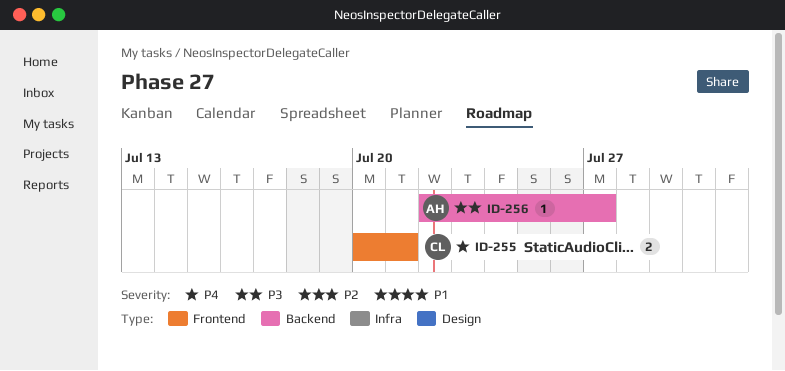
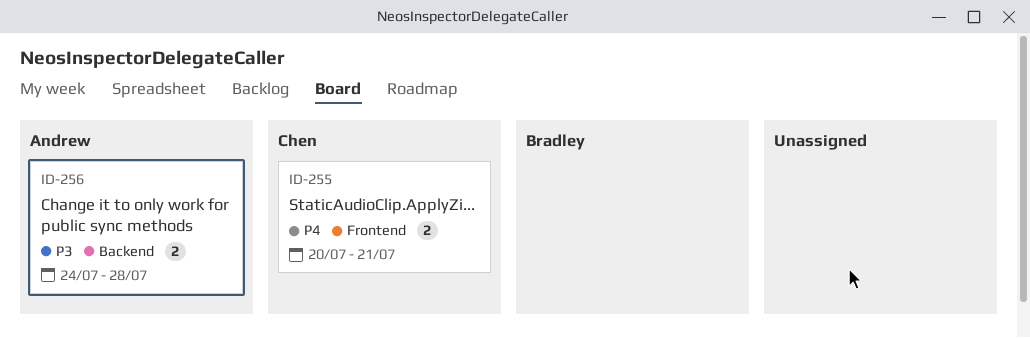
ID-256, estimate: 1 -> 2
ID-256, start: Jul 22 -> Jul 24
ID-256, due: Jul 27 -> Jul 28

